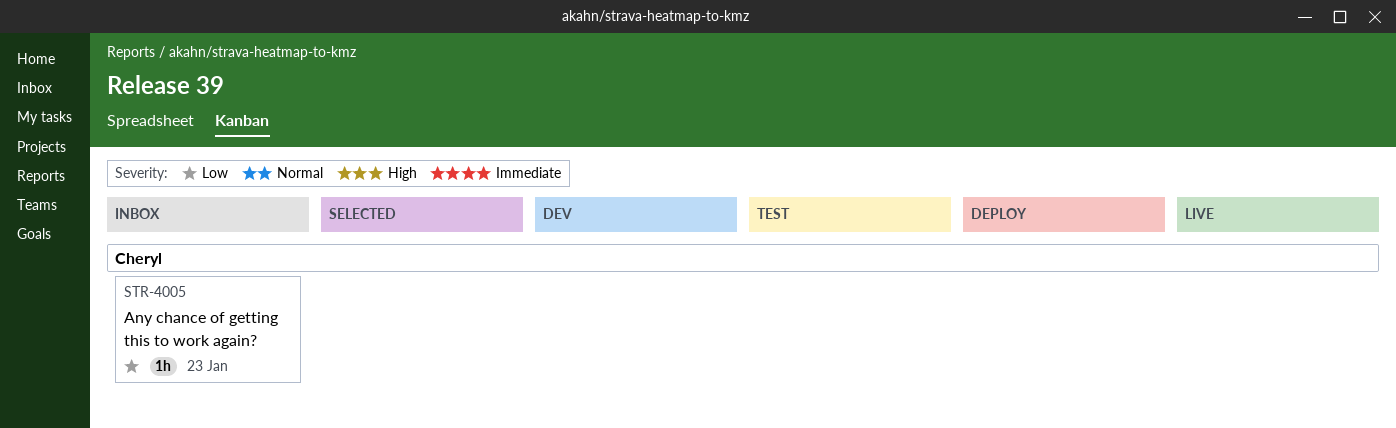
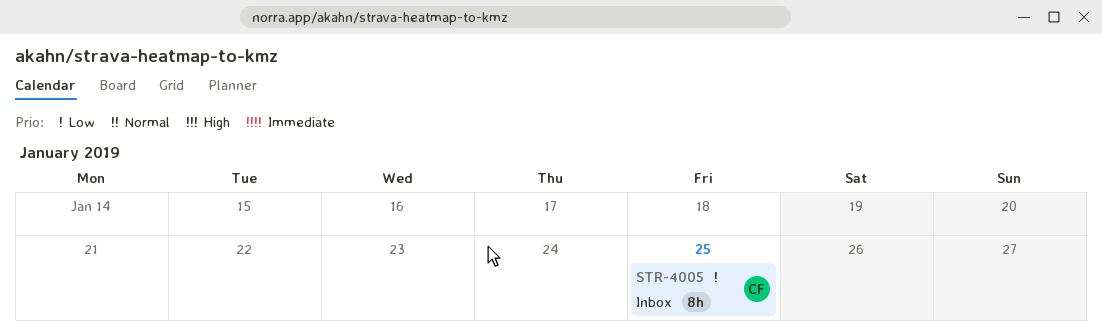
STR-4005, estimate: 1h -> 8h
STR-4005, due: Jan 23 -> Jan 25

